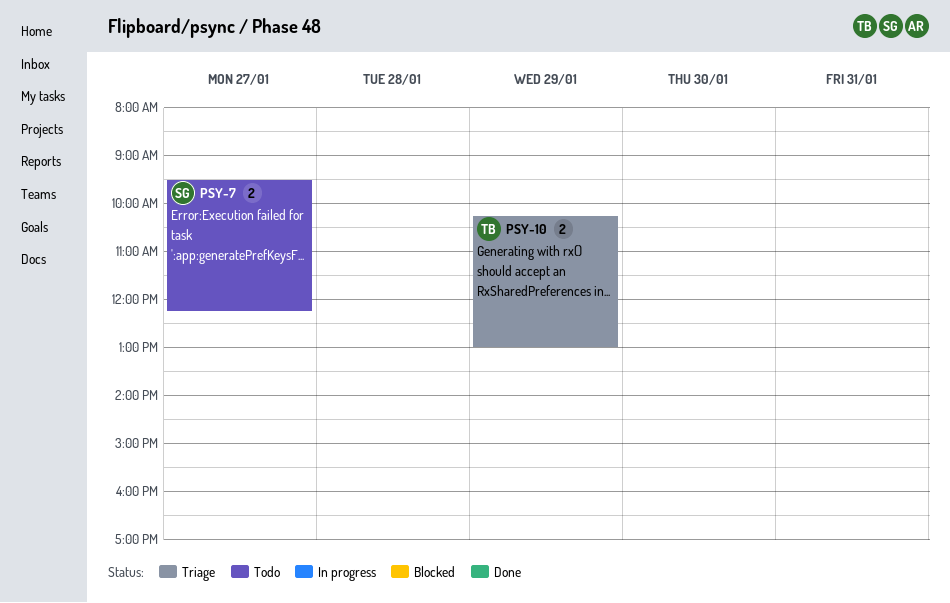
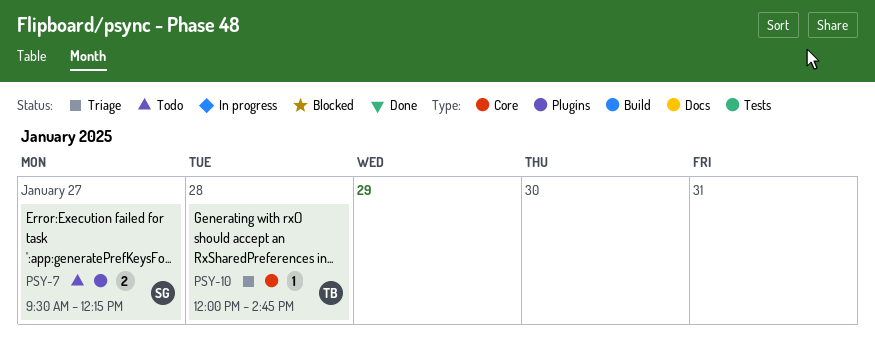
PSY-10, estimate: 2 -> 1
PSY-10, day: Jan 29 -> Jan 28
PSY-10, begins: 10:15 -> 12:00
PSY-10, ends: 13:00 -> 14:45

